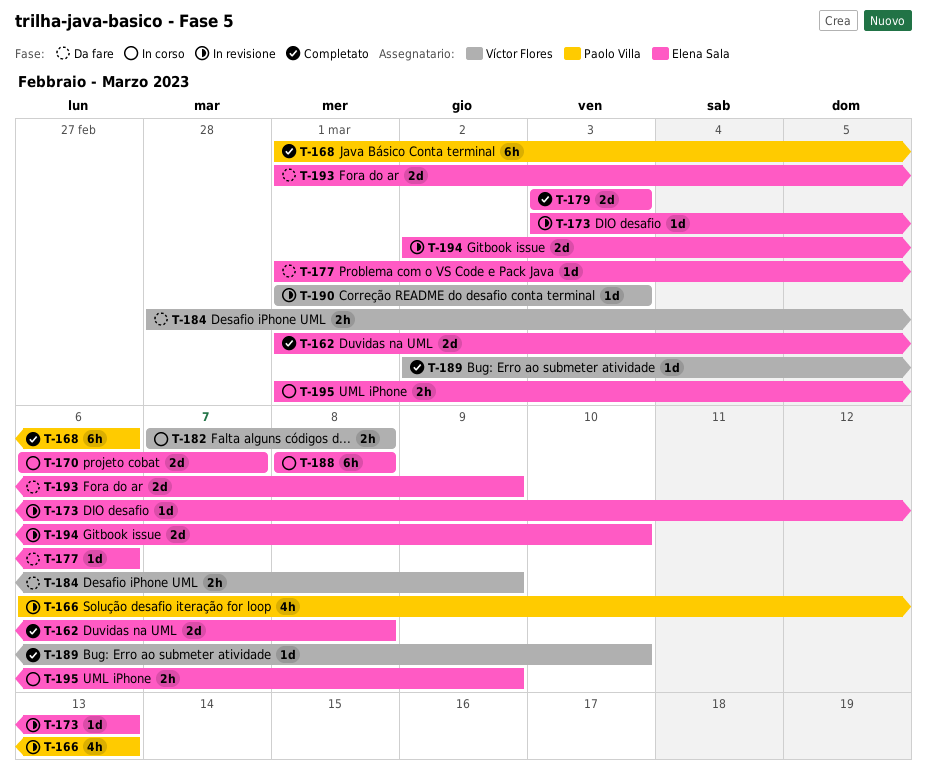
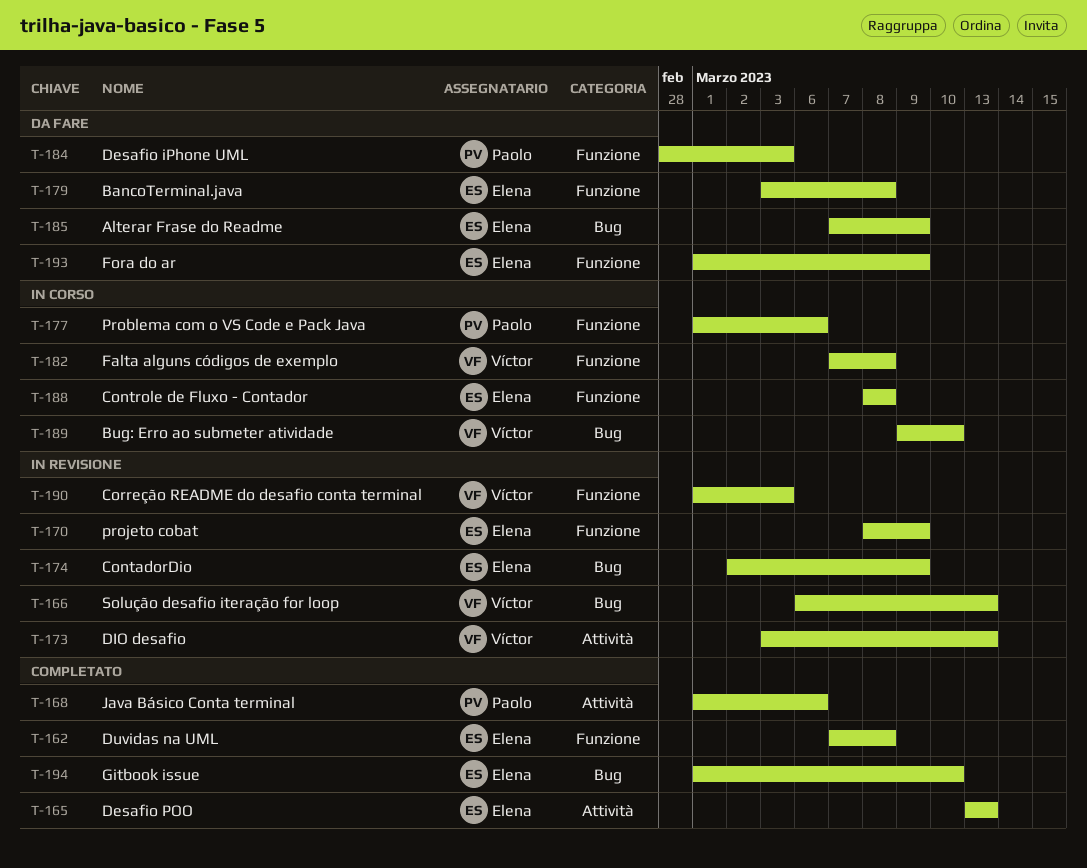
T-162, start: Mar 1 -> Mar 7
T-165: none -> present
T-166, owner: Paolo Villa -> Víctor Flores
T-170, status: In corso -> In revisione
T-170, start: Mar 6 -> Mar 8
T-170, due: Mar 7 -> Mar 9
T-173, owner: Elena Sala -> Víctor Flores
T-174: none -> present
T-177, status: Da fare -> In corso
T-177, owner: Elena Sala -> Paolo Villa
T-179, status: Completato -> Da fare
T-179, due: Mar 3 -> Mar 8
T-184, owner: Víctor Flores -> Paolo Villa
T-184, due: Mar 9 -> Mar 3
T-185: none -> present
T-189, status: Completato -> In corso
T-189, start: Mar 2 -> Mar 9
T-194, status: In revisione -> Completato
T-194, start: Mar 2 -> Mar 1
T-195: present -> none

